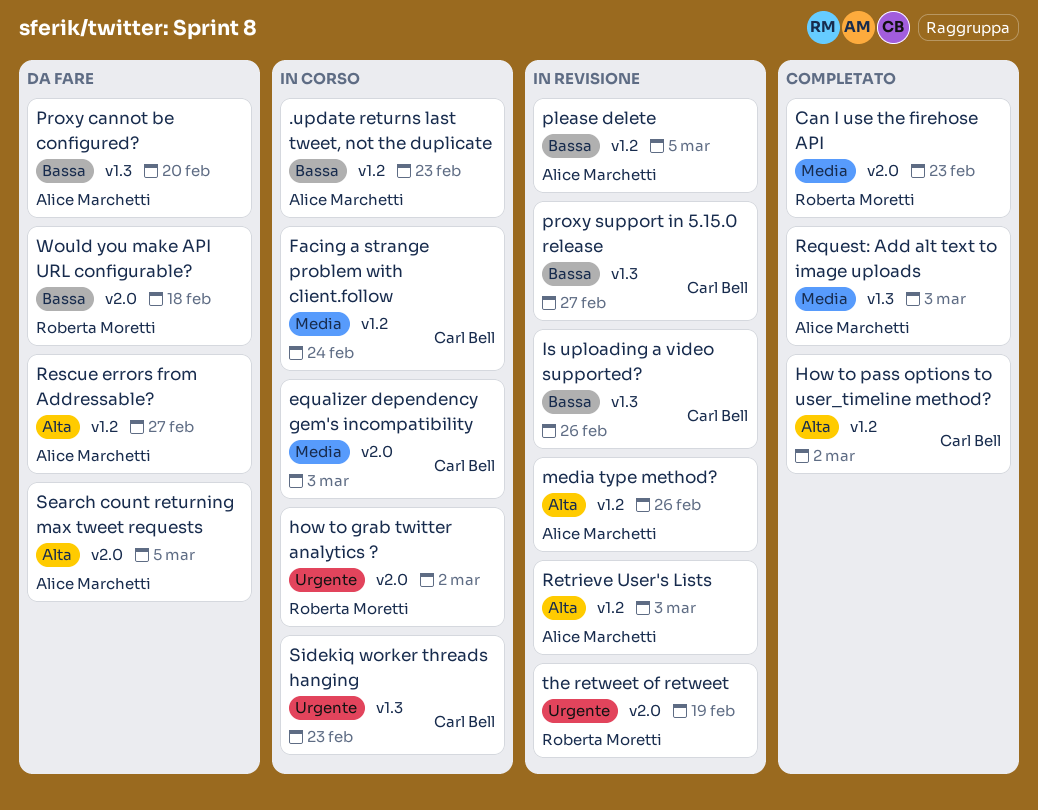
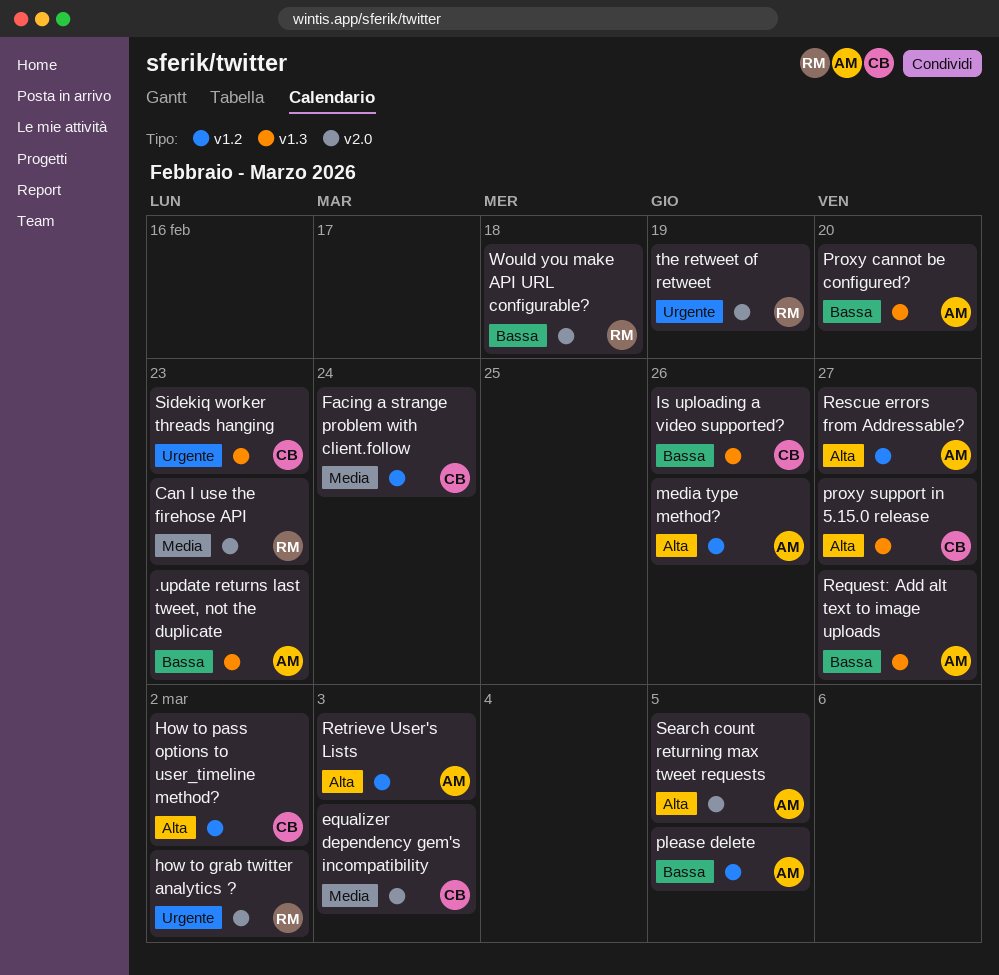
.update returns last tweet, not the duplicate, label: v1.2 -> v1.3
proxy support in 5.15.0 release, priority: Bassa -> Alta
Request: Add alt text to image uploads, priority: Media -> Bassa
Request: Add alt text to image uploads, due: Mar 3 -> Feb 27

